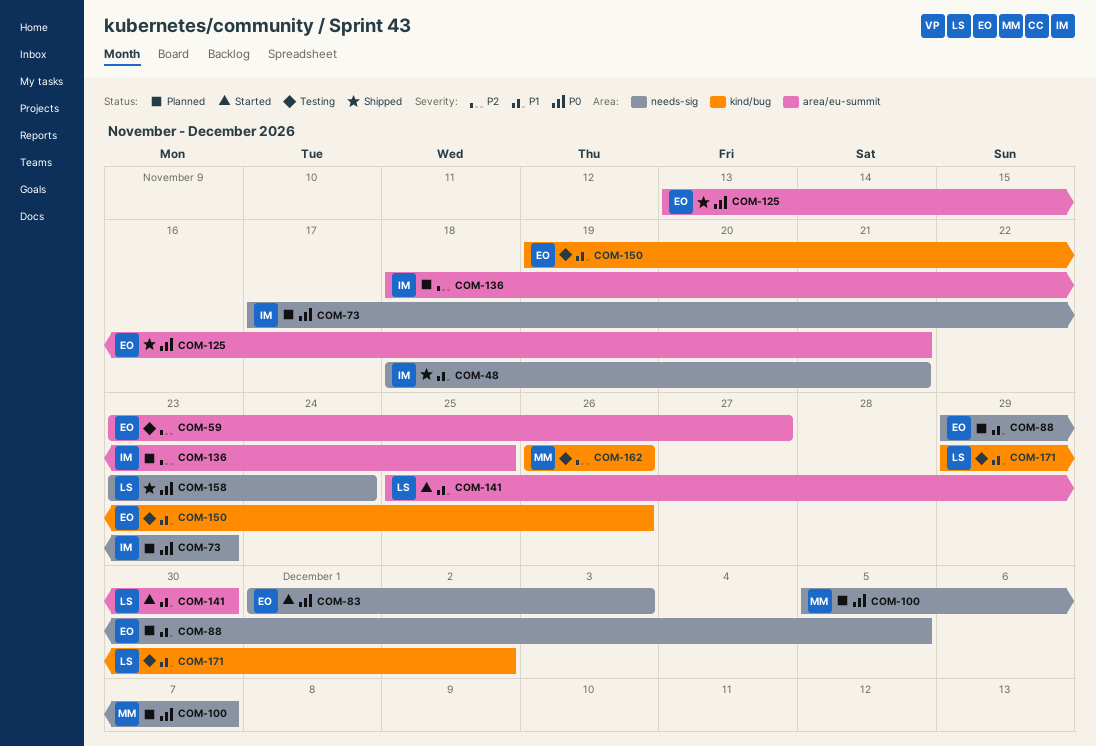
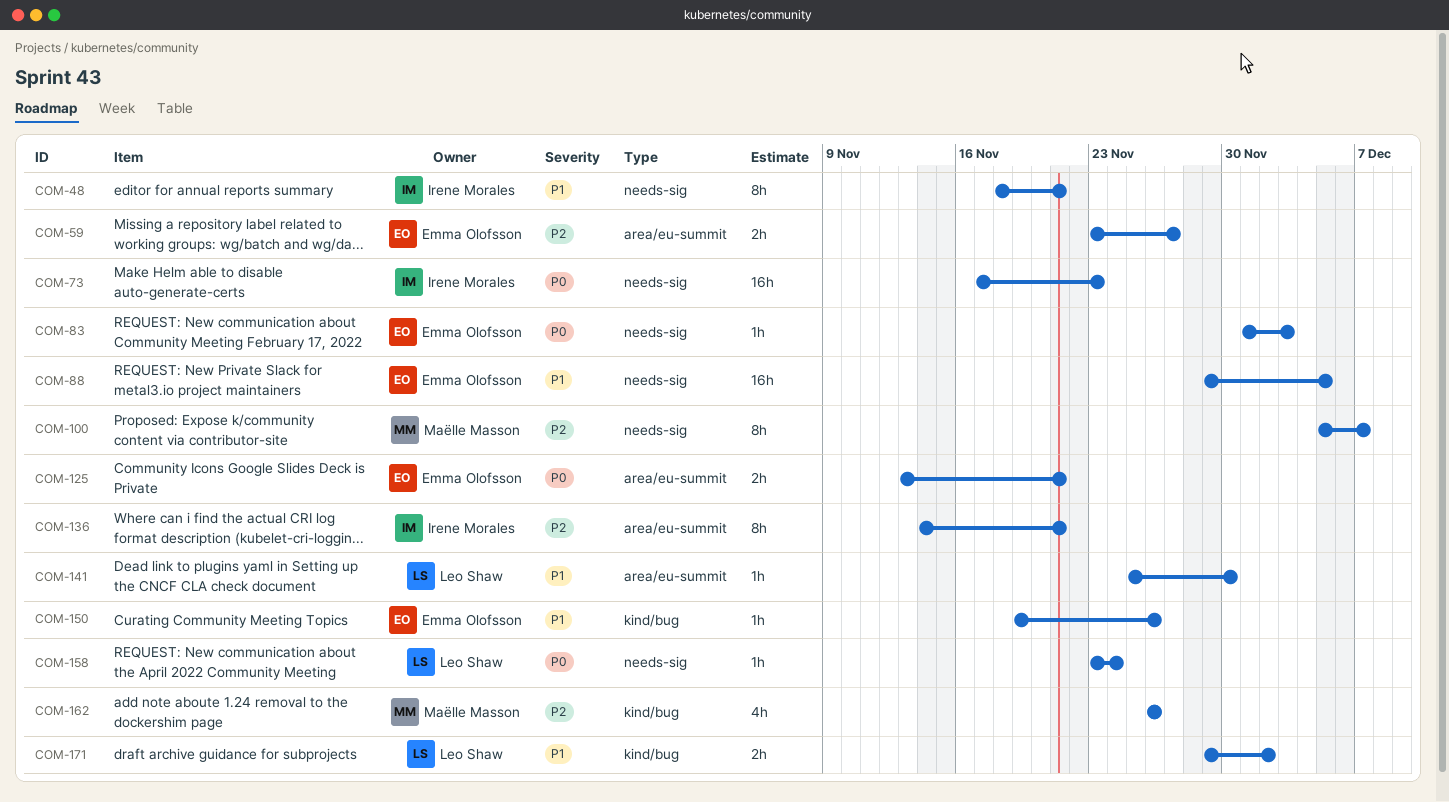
COM-100, priority: P0 -> P2
COM-136, start: Nov 18 -> Nov 14
COM-136, due: Nov 25 -> Nov 21

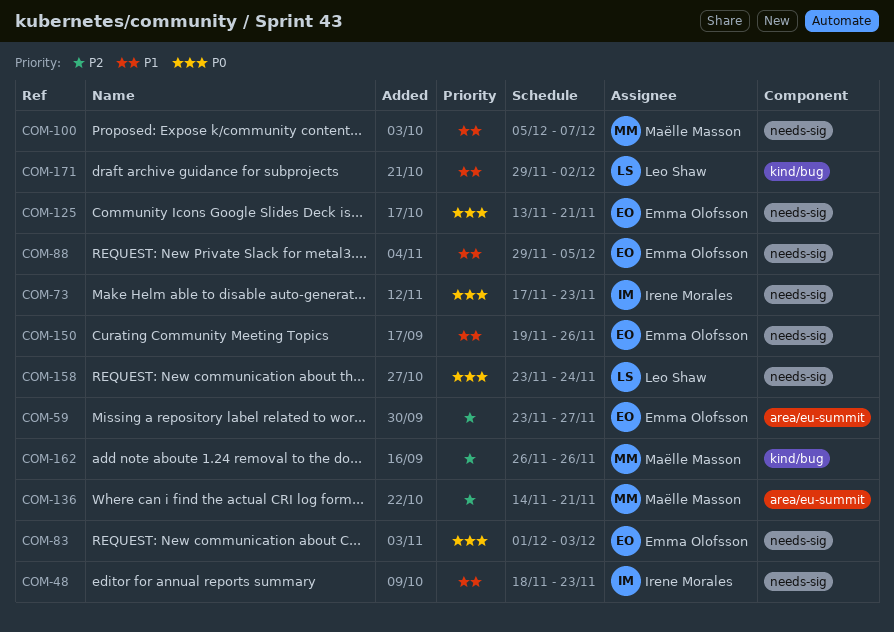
COM-48, due: Nov 21 -> Nov 23
COM-100, priority: P2 -> P1
COM-125, label: area/eu-summit -> needs-sig
COM-136, owner: Irene Morales -> Maëlle Masson
COM-141: present -> none
COM-150, label: kind/bug -> needs-sig

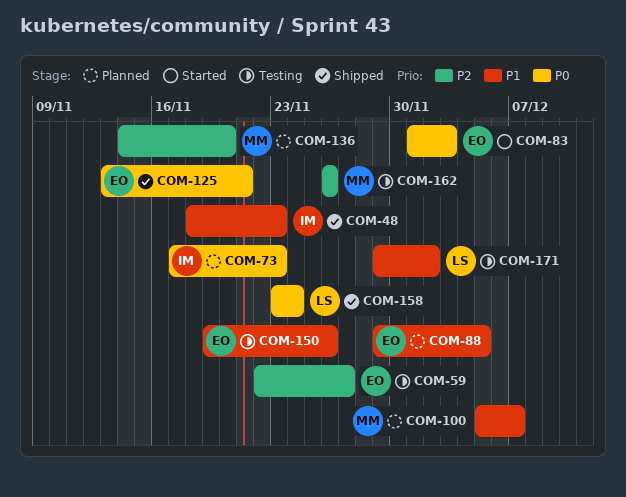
COM-59, start: Nov 23 -> Nov 22
COM-136, due: Nov 21 -> Nov 20

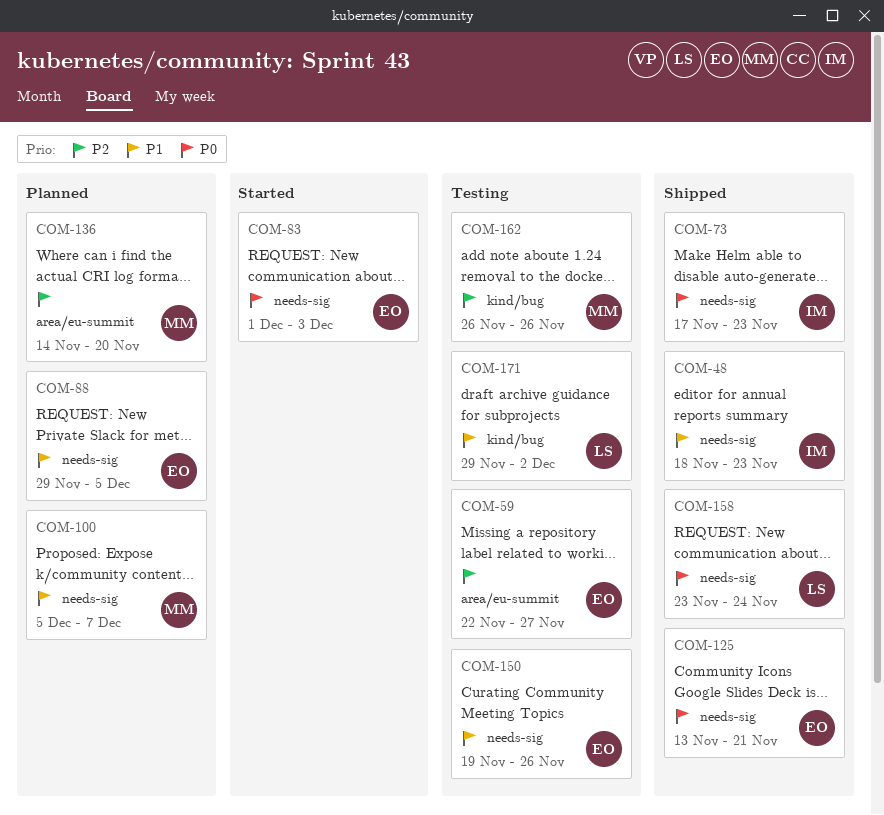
COM-73, status: Planned -> Shipped

